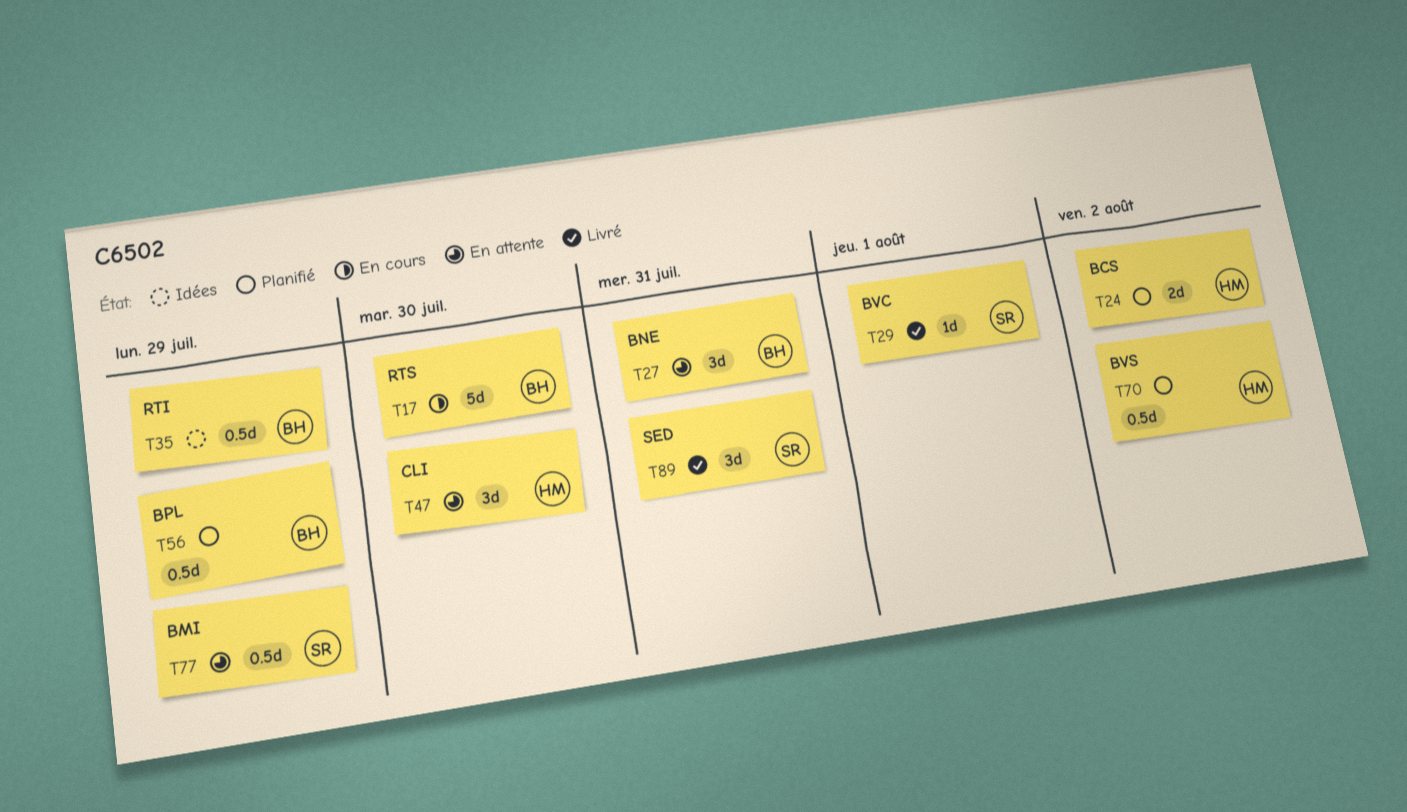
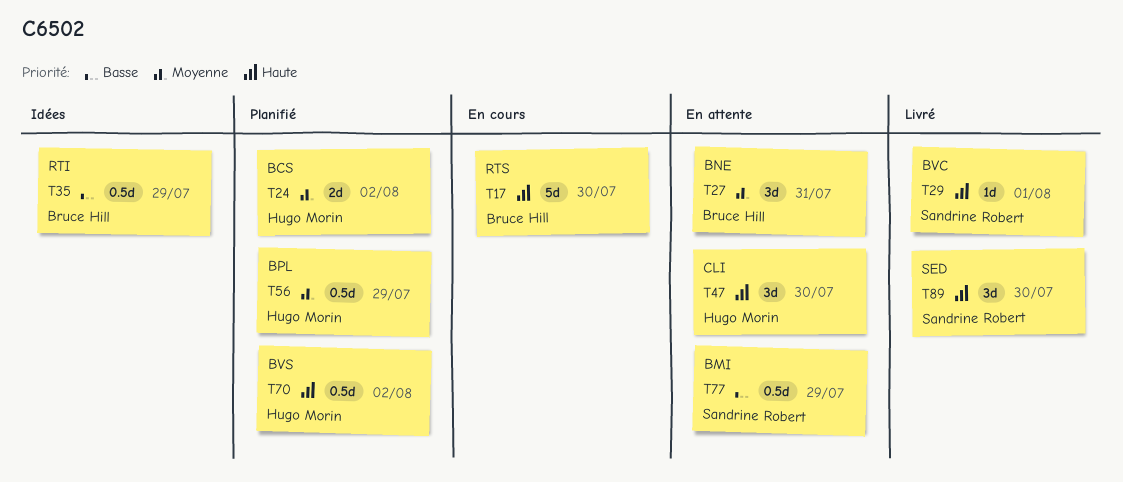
T56, owner: Bruce Hill -> Hugo Morin
T89, due: Jul 31 -> Jul 30

